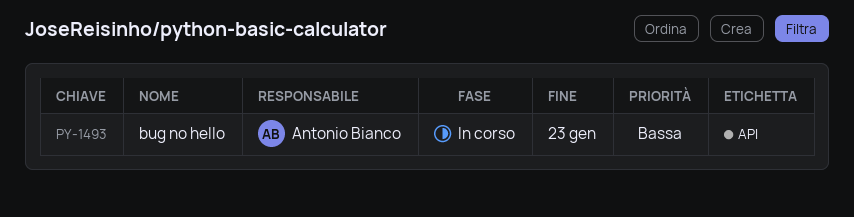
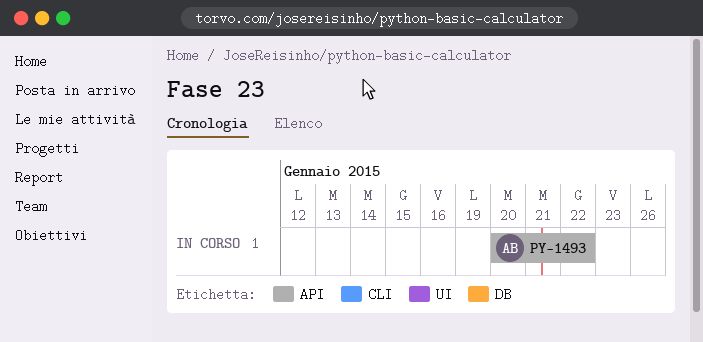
PY-1493, due: Jan 23 -> Jan 22

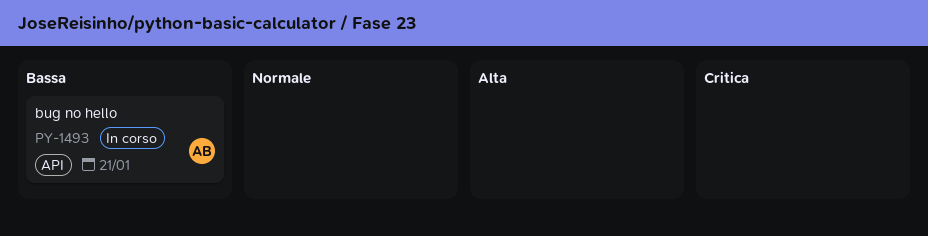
PY-1493, due: Jan 22 -> Jan 21

